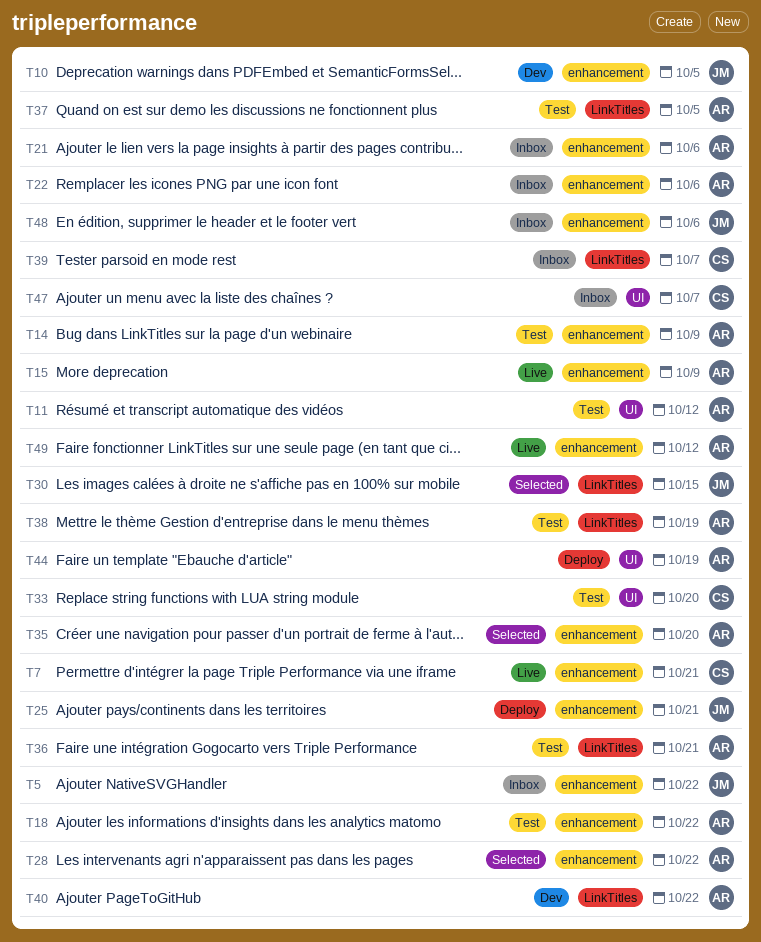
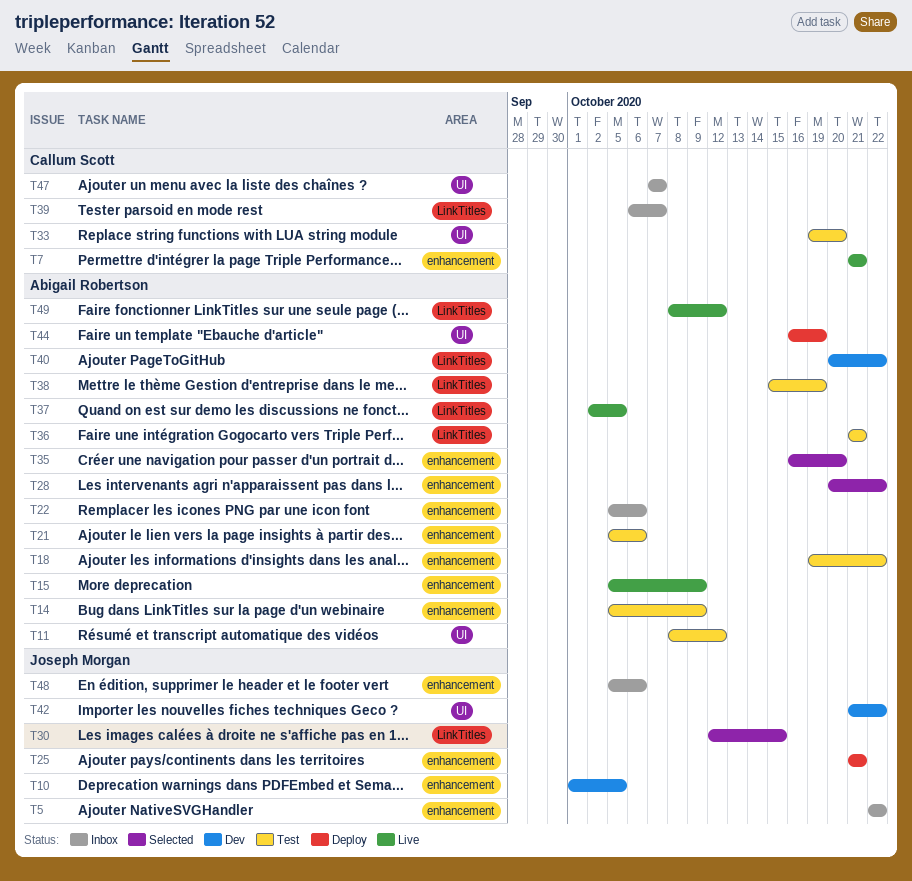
T21, status: Inbox -> Test
T37, status: Test -> Live
T42: none -> present
T49, label: enhancement -> LinkTitles

